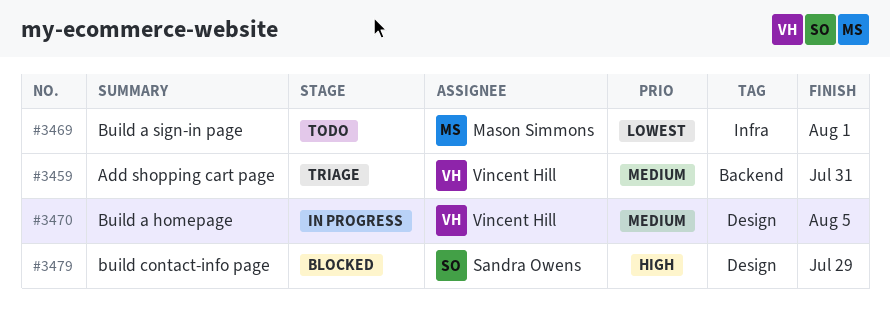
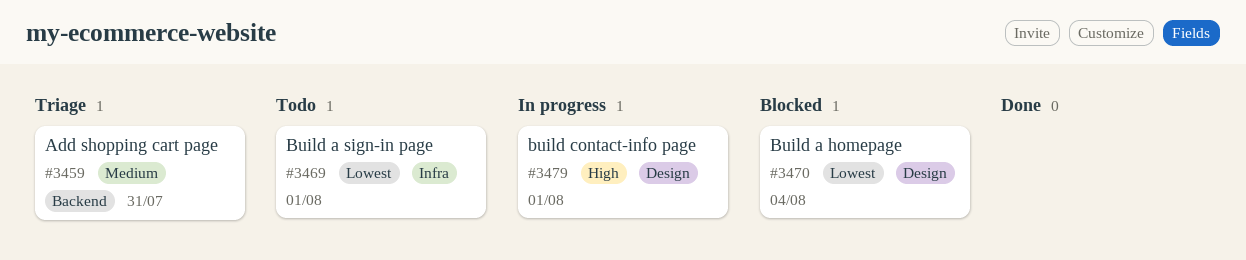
#3470, status: In progress -> Blocked
#3470, priority: Medium -> Lowest
#3470, due: Aug 5 -> Aug 4
#3479, status: Blocked -> In progress
#3479, due: Jul 29 -> Aug 1

